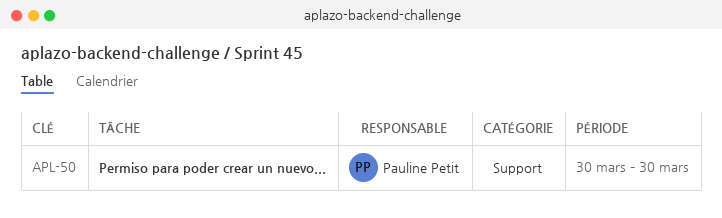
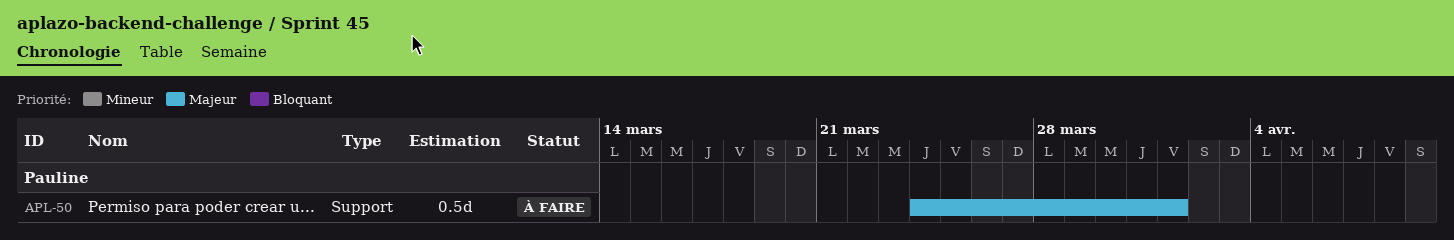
APL-50, start: Mar 30 -> Mar 24
APL-50, due: Mar 30 -> Apr 1

